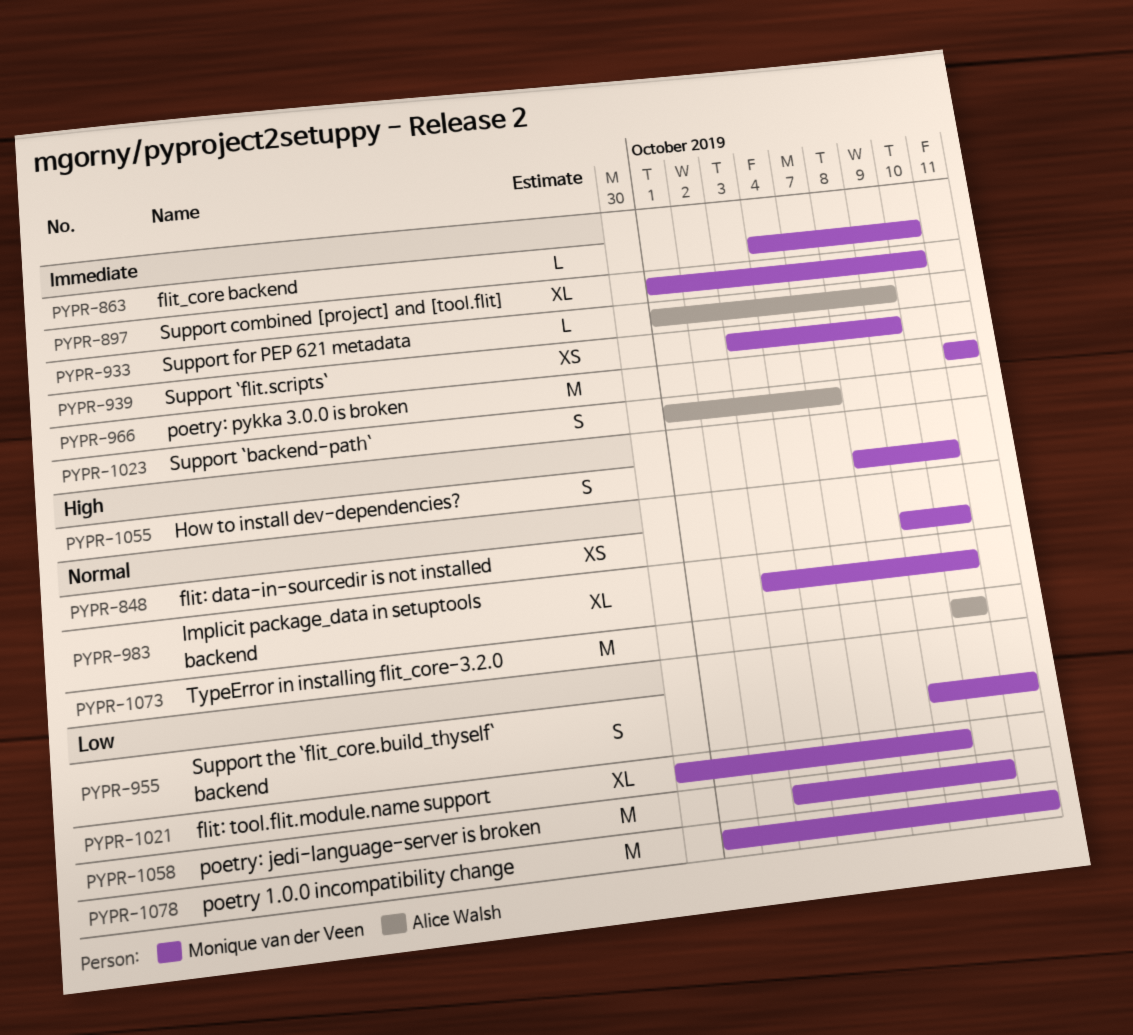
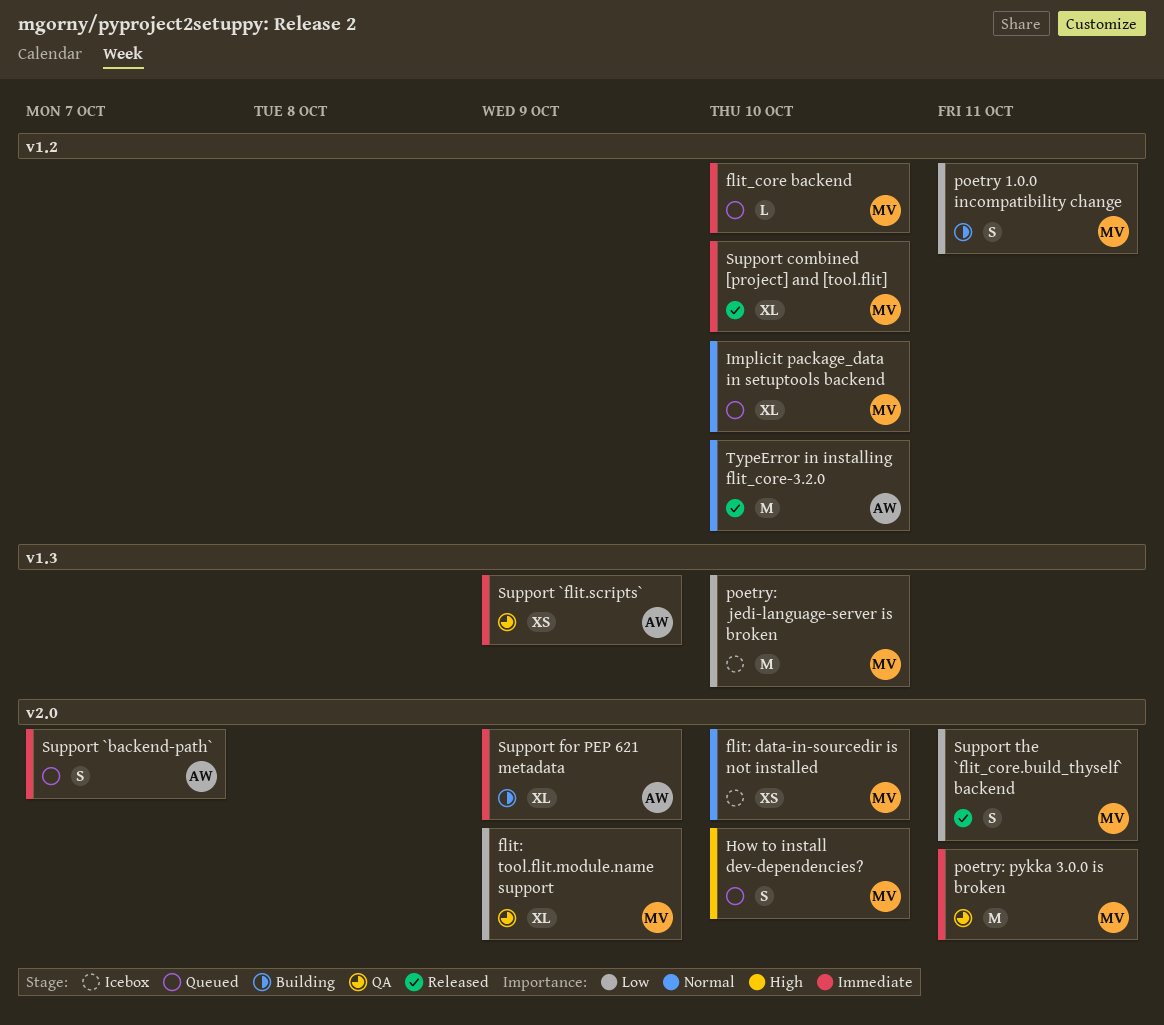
poetry 1.0.0 incompatibility change, estimate: M -> S
Support `flit.scripts`, owner: Monique van der Veen -> Alice Walsh
Support for PEP 621 metadata, estimate: L -> XL

